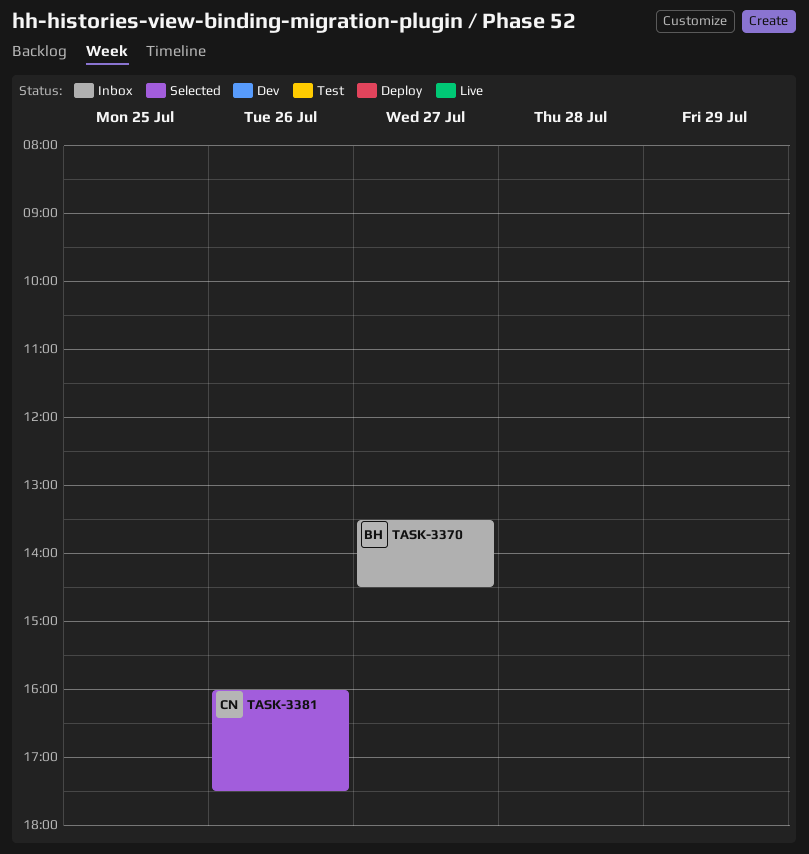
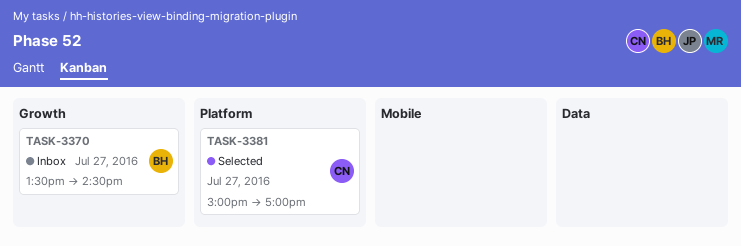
TASK-3381, day: Jul 26 -> Jul 27
TASK-3381, begins: 16:00 -> 15:00
TASK-3381, ends: 17:30 -> 17:00

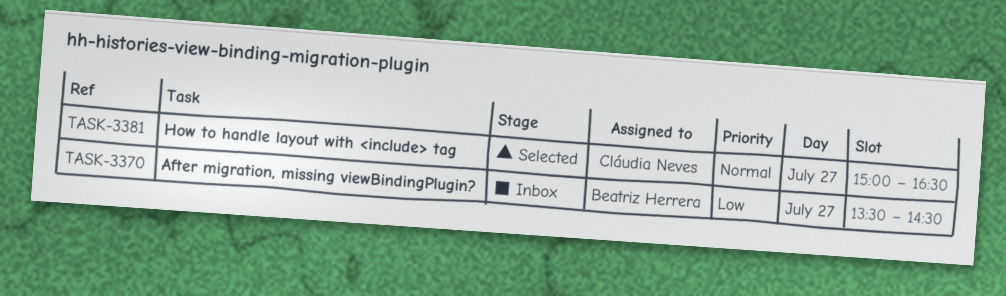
TASK-3381, ends: 17:00 -> 16:30

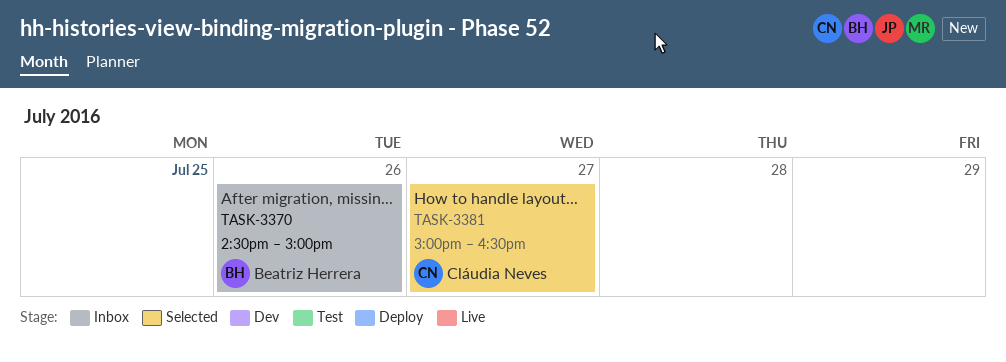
TASK-3370, day: Jul 27 -> Jul 26
TASK-3370, begins: 13:30 -> 14:30
TASK-3370, ends: 14:30 -> 15:00

